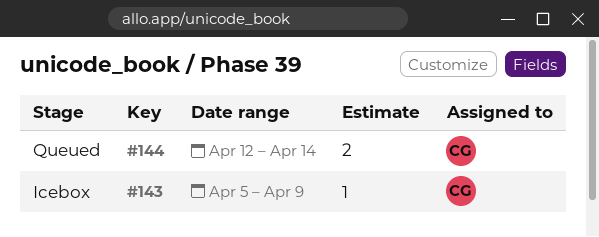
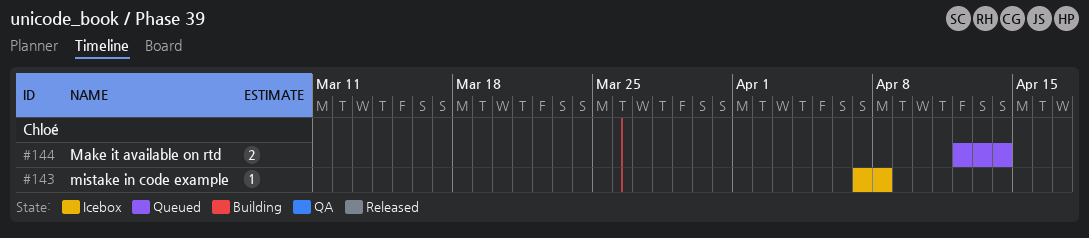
#143, start: Apr 5 -> Apr 7
#143, due: Apr 9 -> Apr 8

